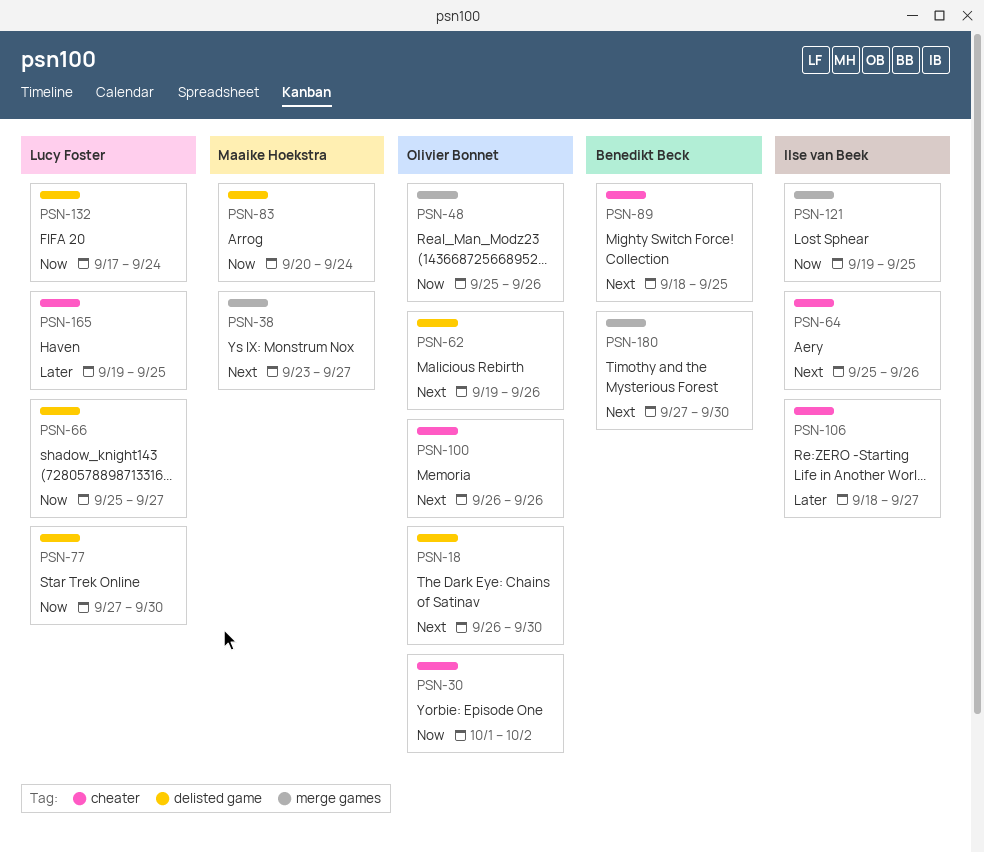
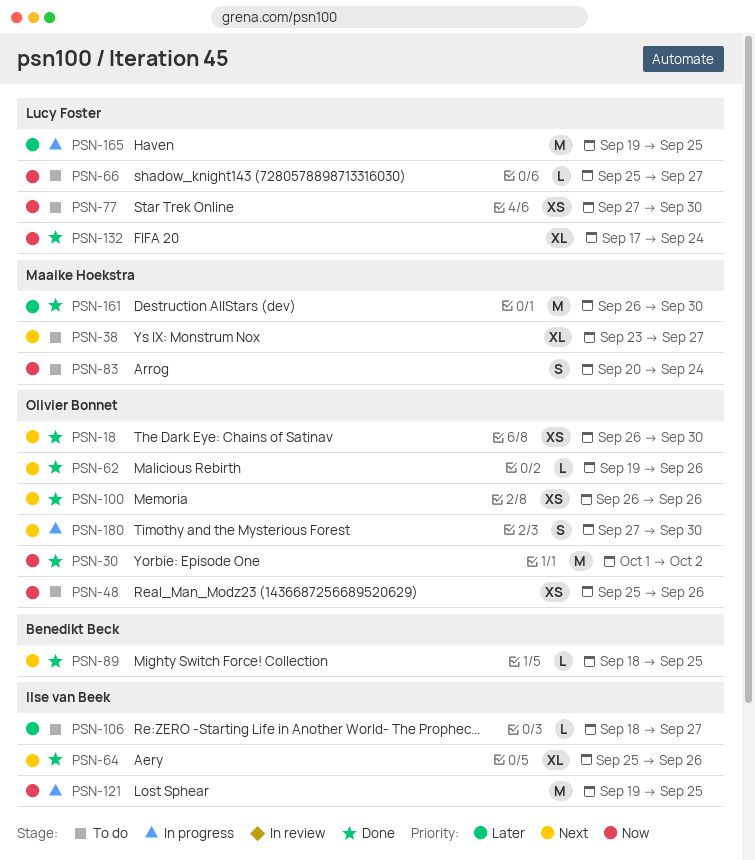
PSN-161: none -> present
PSN-180, owner: Benedikt Beck -> Olivier Bonnet

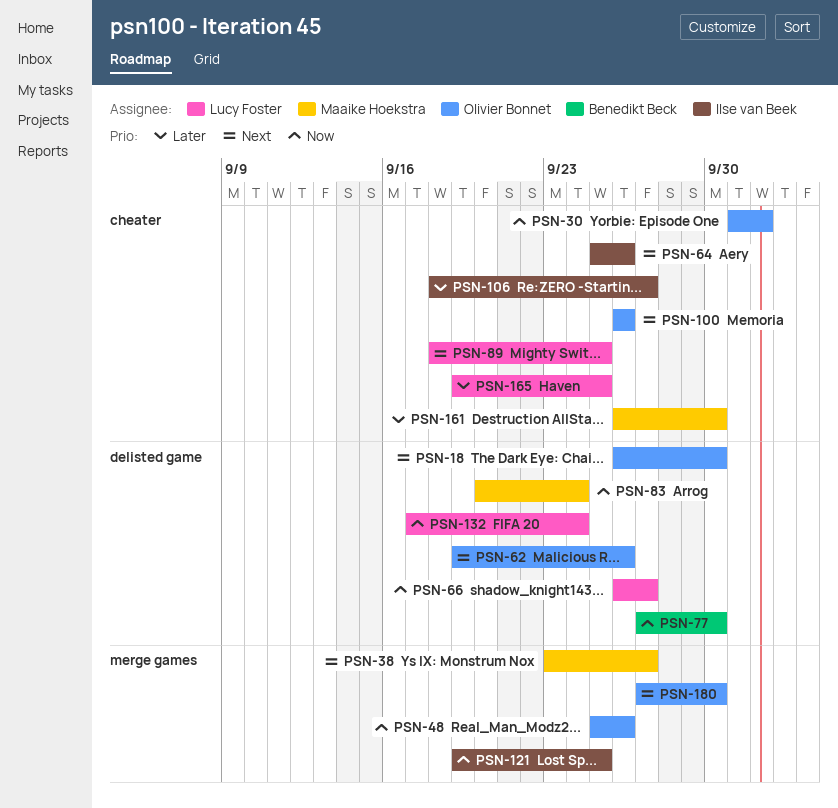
PSN-66, start: Sep 25 -> Sep 26
PSN-77, owner: Lucy Foster -> Benedikt Beck
PSN-89, owner: Benedikt Beck -> Lucy Foster

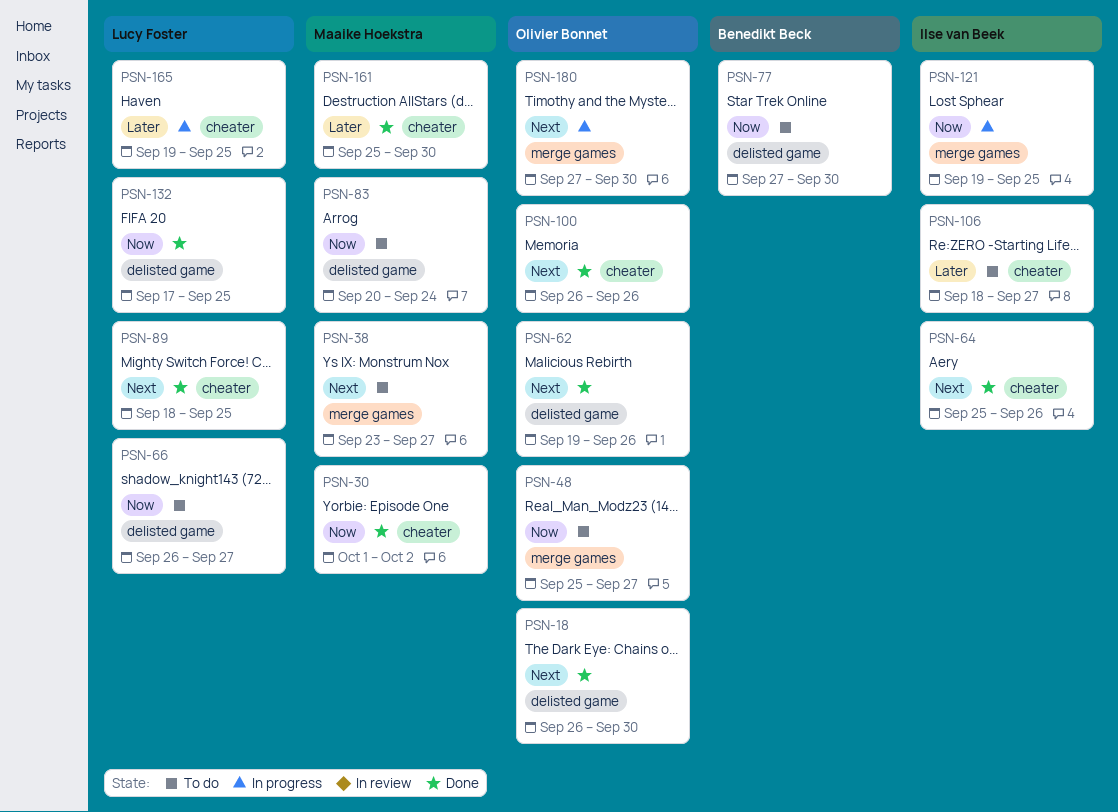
PSN-30, owner: Olivier Bonnet -> Maaike Hoekstra
PSN-48, due: Sep 26 -> Sep 27
PSN-132, due: Sep 24 -> Sep 25
PSN-161, start: Sep 26 -> Sep 25

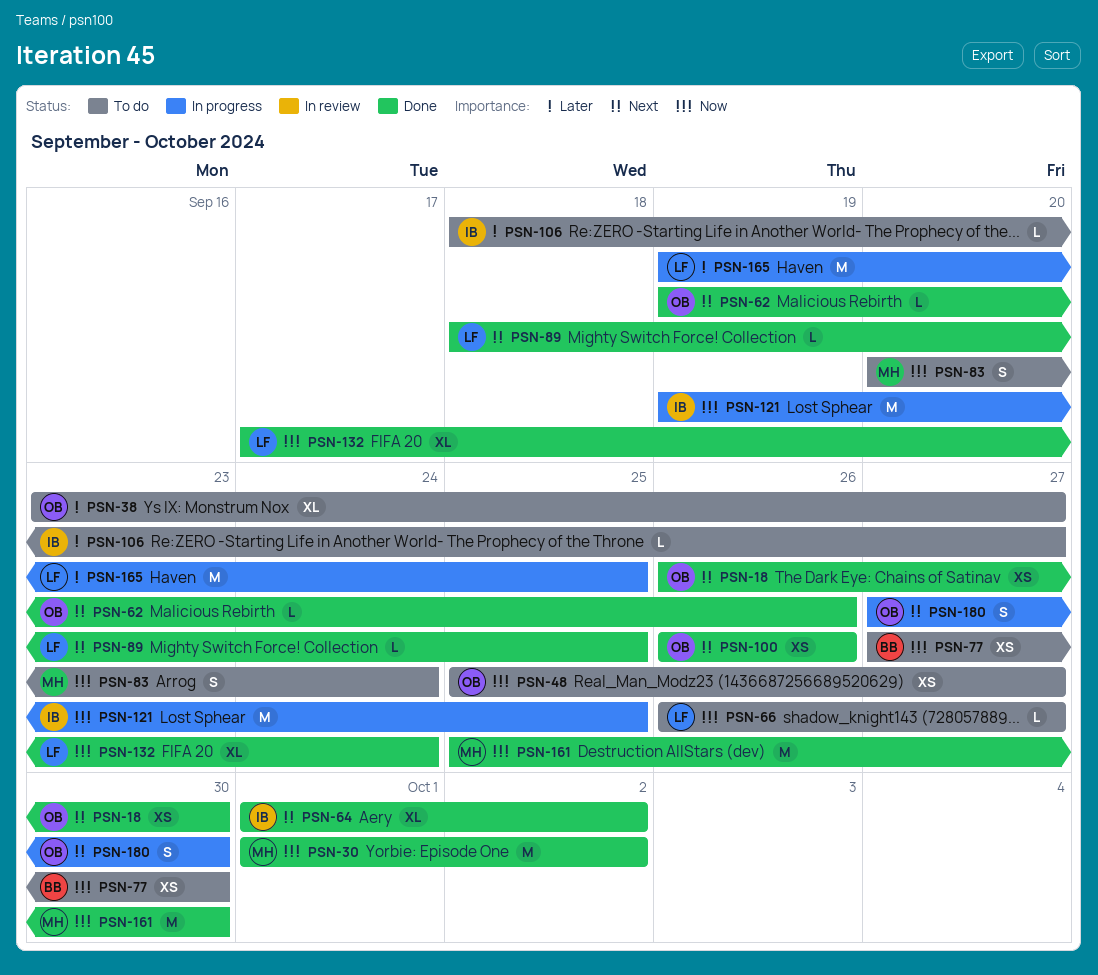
PSN-38, owner: Maaike Hoekstra -> Olivier Bonnet
PSN-38, priority: Next -> Later
PSN-64, start: Sep 25 -> Oct 1
PSN-64, due: Sep 26 -> Oct 2
PSN-132, due: Sep 25 -> Sep 24
PSN-161, priority: Later -> Now

